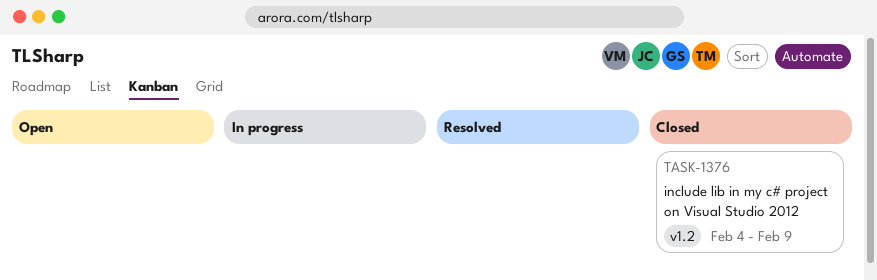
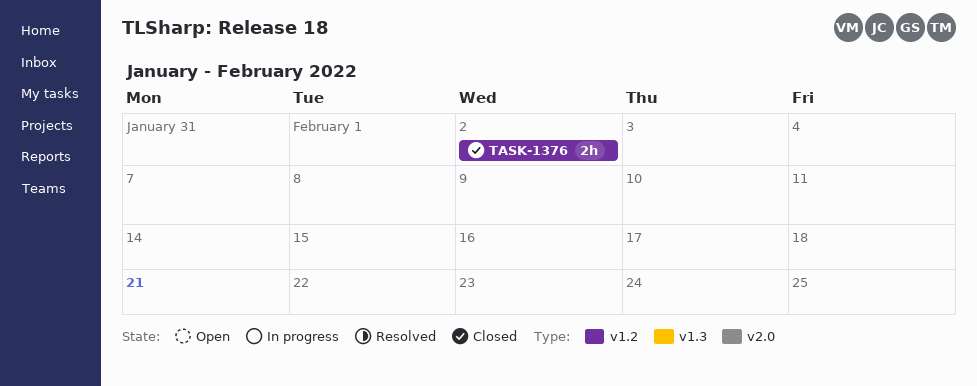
TASK-1376, start: Feb 4 -> Feb 2
TASK-1376, due: Feb 9 -> Feb 2

